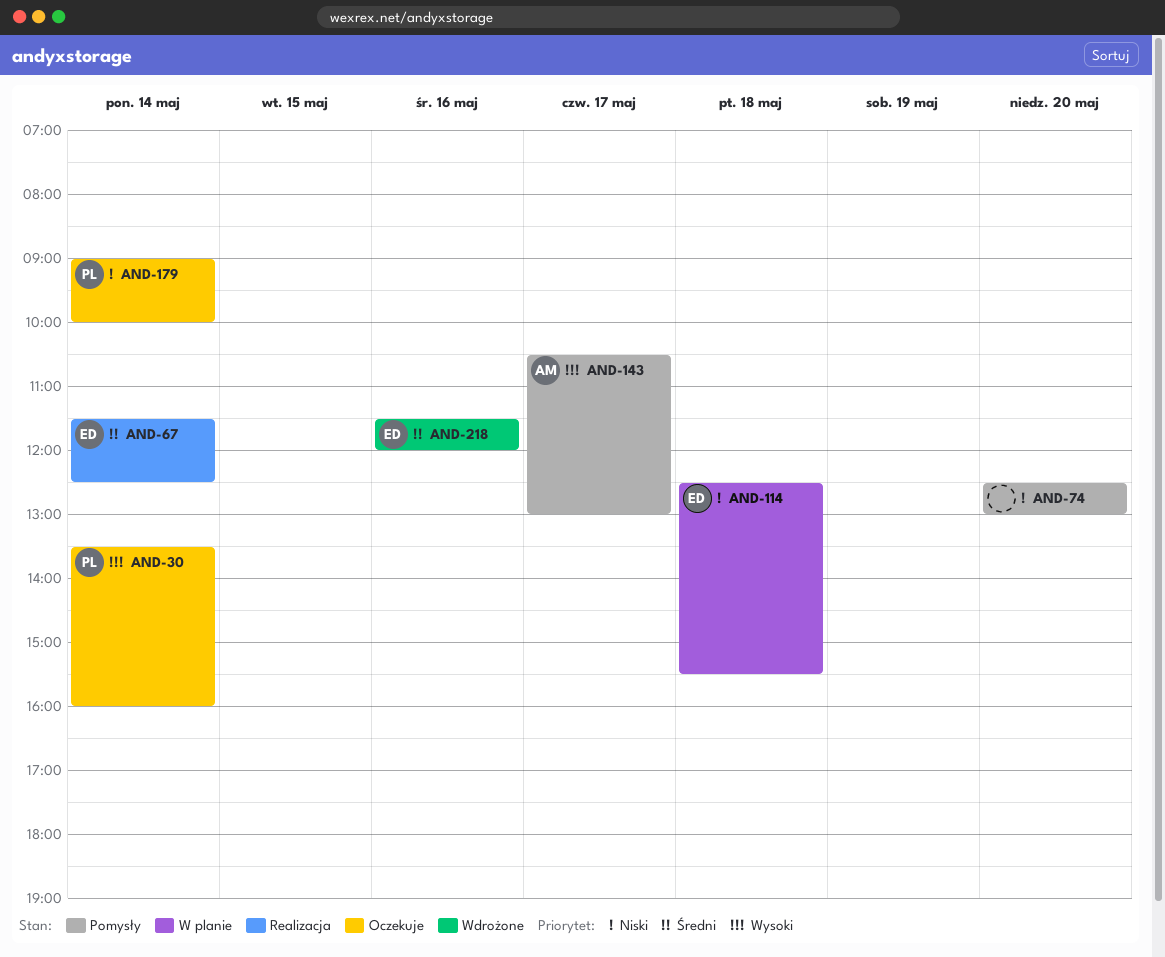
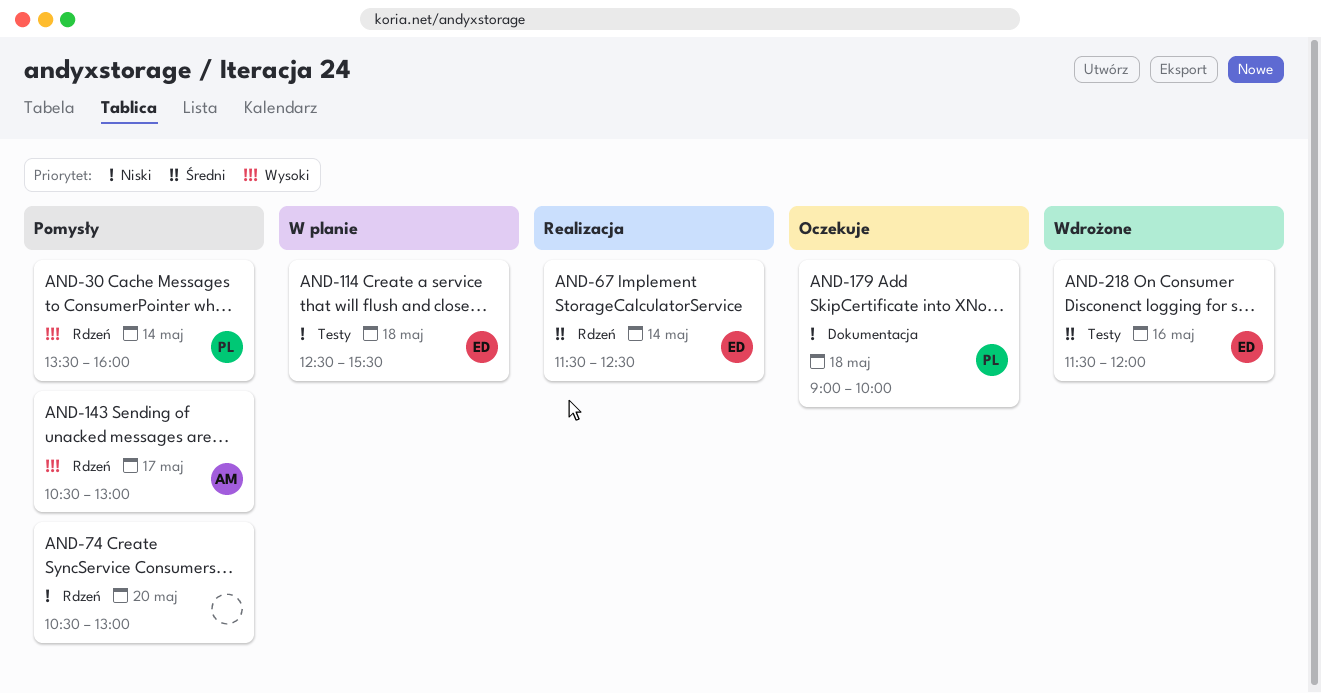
AND-30, status: Oczekuje -> Pomysły
AND-74, begins: 12:30 -> 10:30
AND-179, day: May 14 -> May 18

